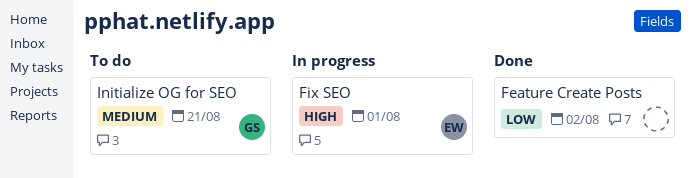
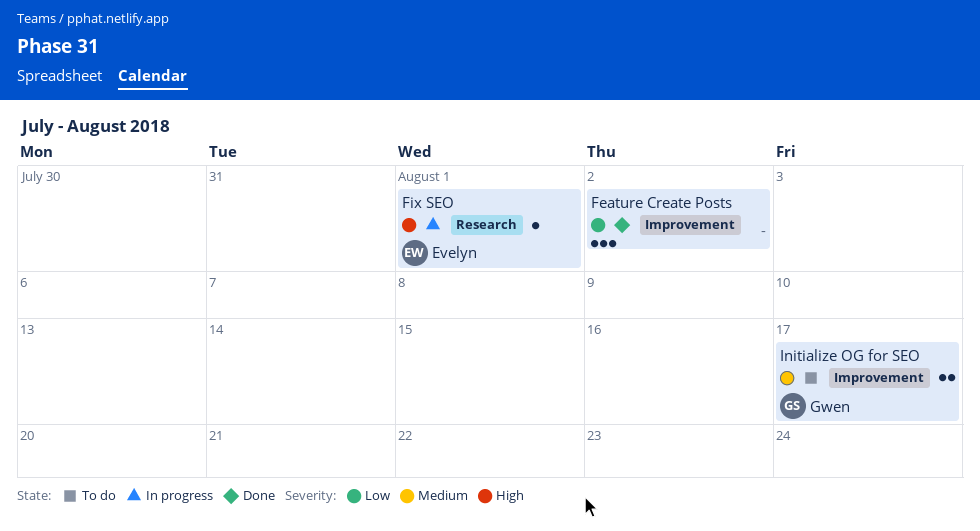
Initialize OG for SEO, due: Aug 21 -> Aug 17

